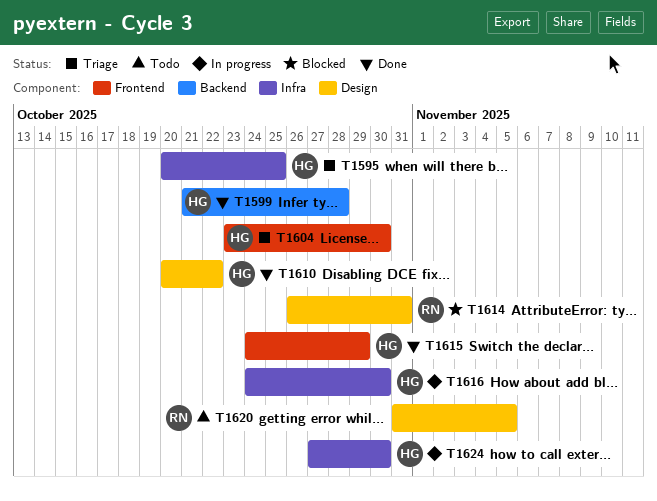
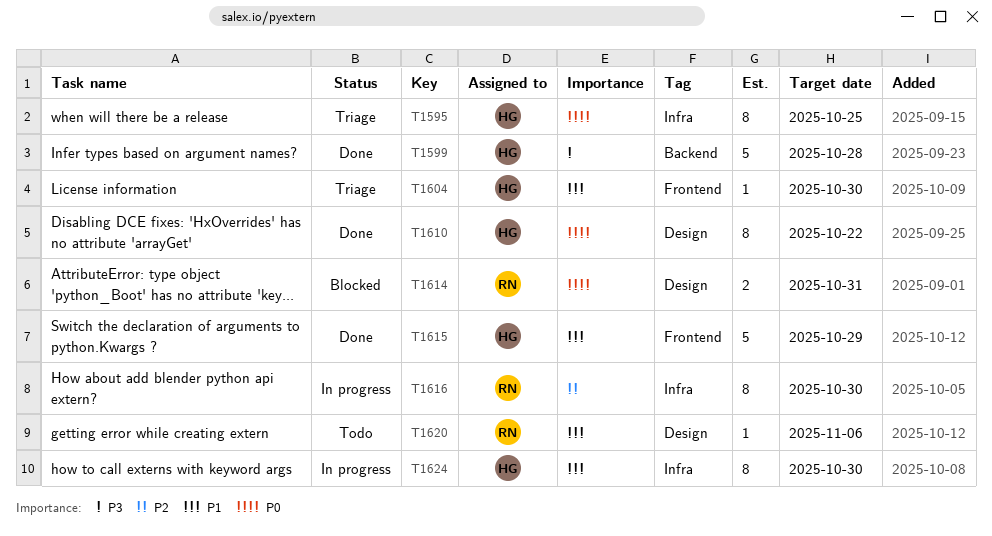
T1616, owner: HG -> RN
T1620, due: Nov 5 -> Nov 6

